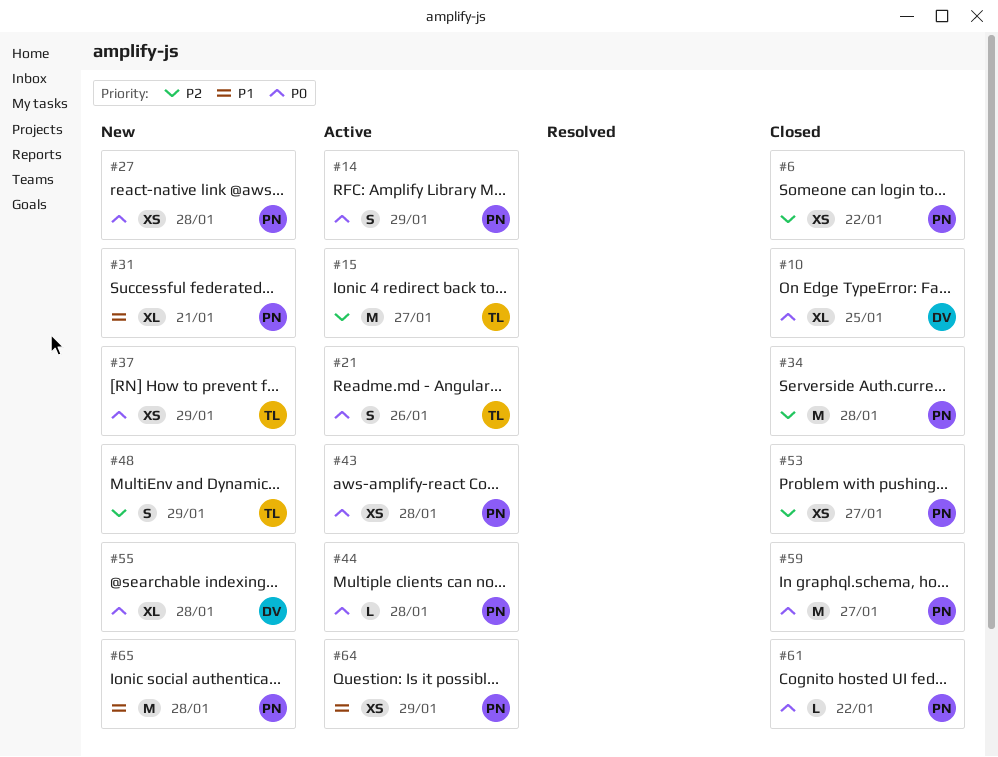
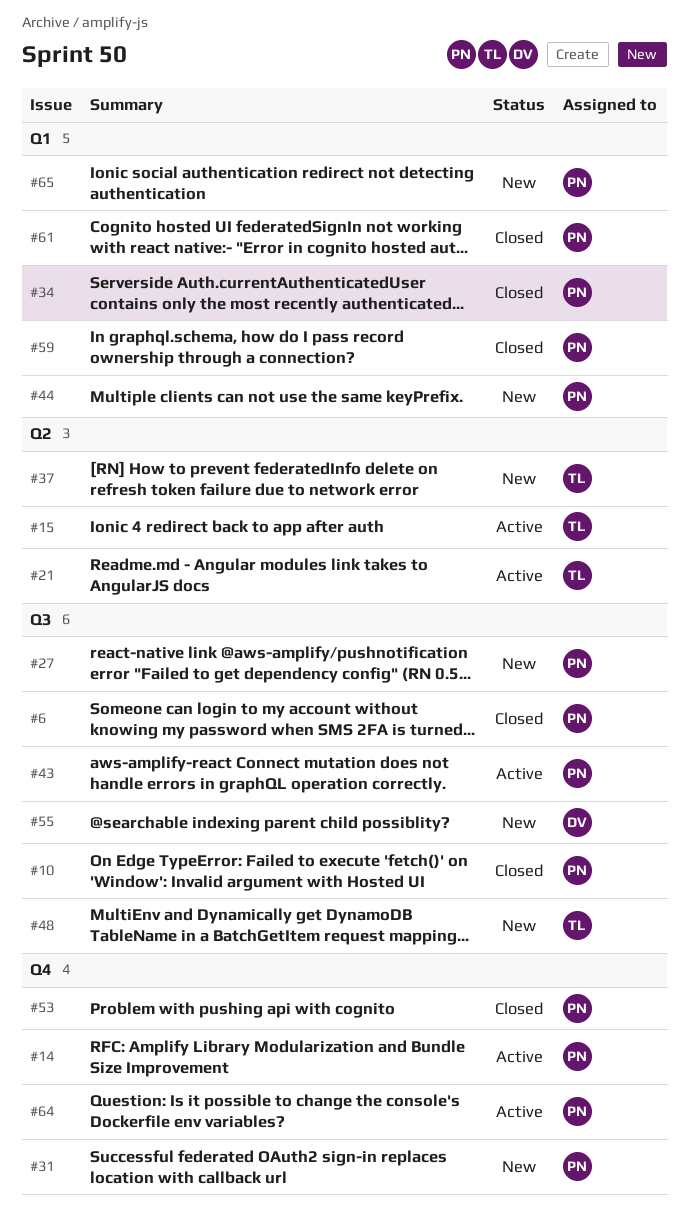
#10, owner: DV -> PN
#44, status: Active -> New

